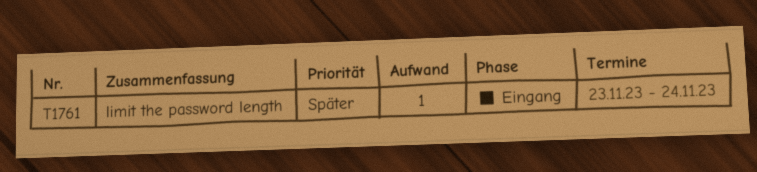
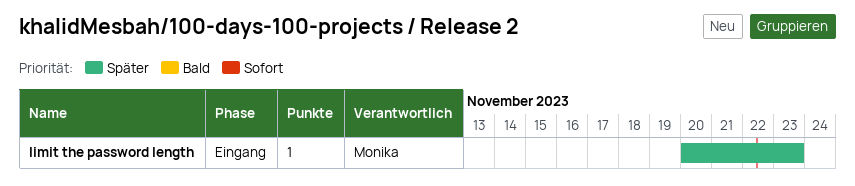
limit the password length, start: Nov 23 -> Nov 20
limit the password length, due: Nov 24 -> Nov 23

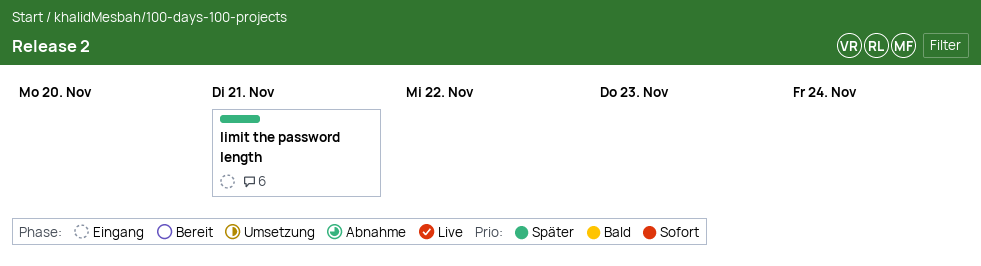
limit the password length, due: Nov 23 -> Nov 21

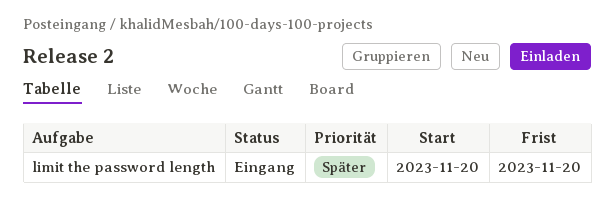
limit the password length, due: Nov 21 -> Nov 20

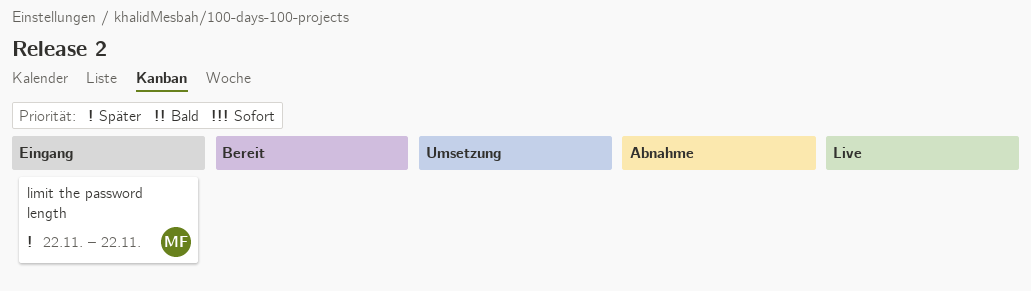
limit the password length, start: Nov 20 -> Nov 22
limit the password length, due: Nov 20 -> Nov 22

